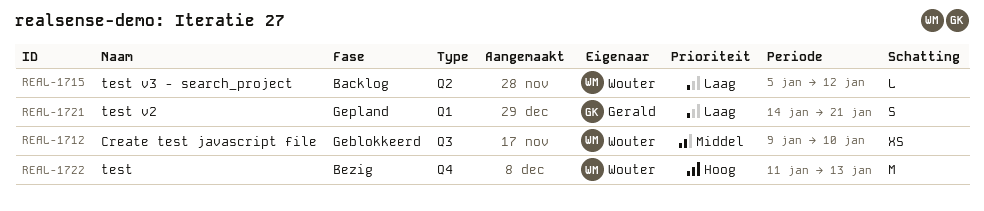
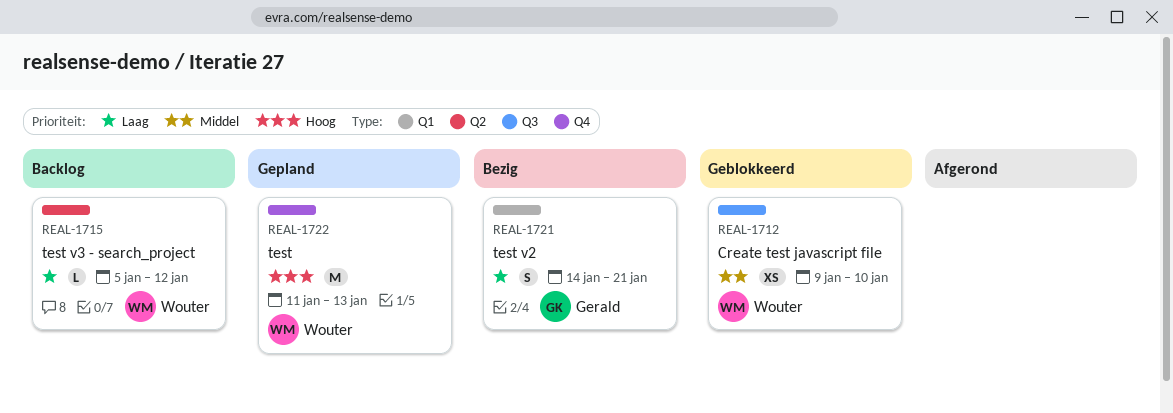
REAL-1721, status: Gepland -> Bezig
REAL-1722, status: Bezig -> Gepland

